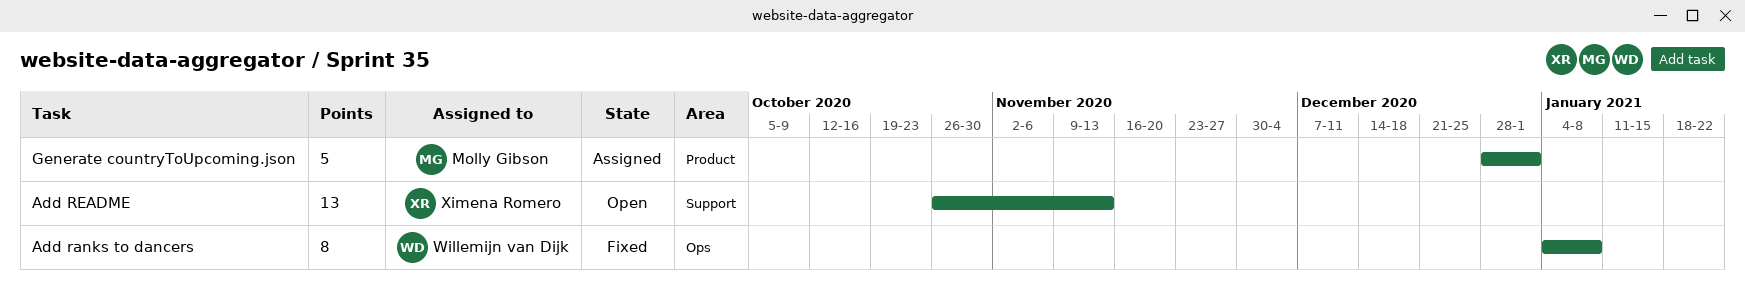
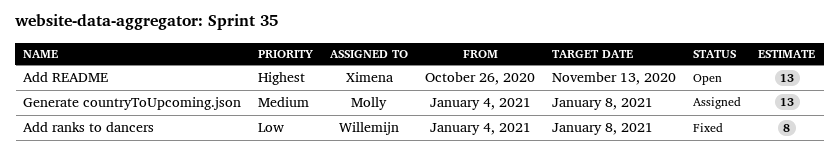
Generate countryToUpcoming.json, estimate: 5 -> 13
Generate countryToUpcoming.json, start: Dec 28 -> Jan 4
Generate countryToUpcoming.json, due: Jan 1 -> Jan 8

